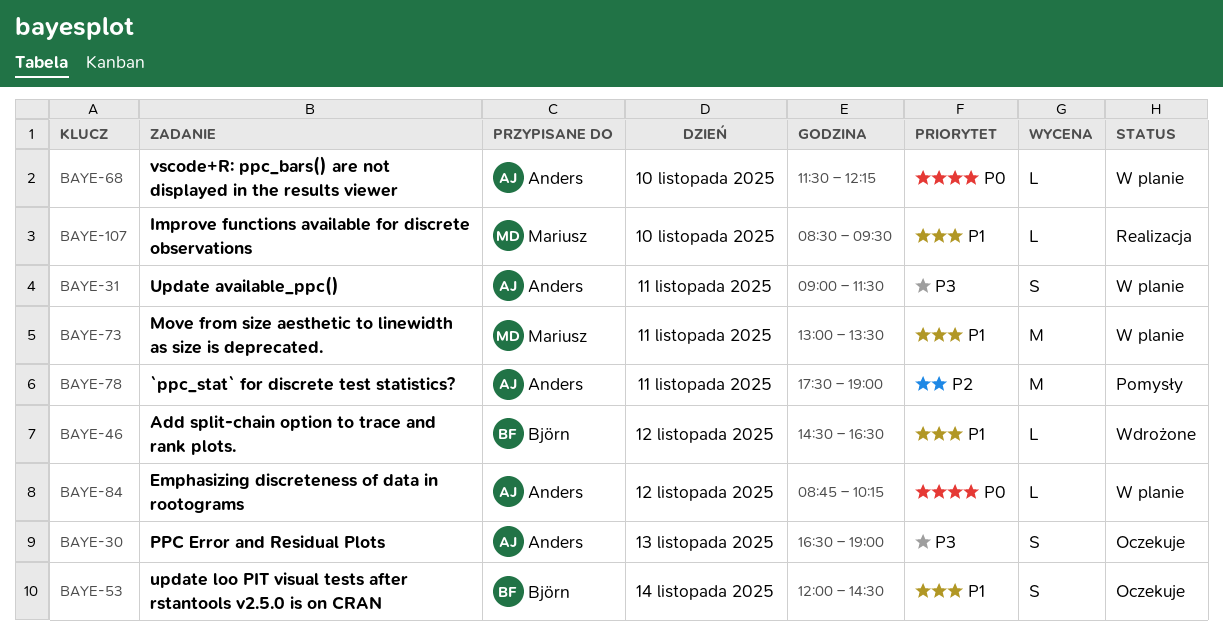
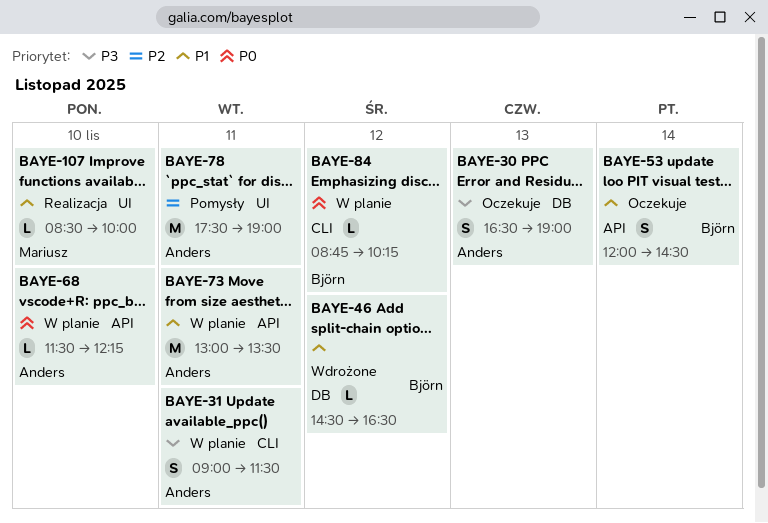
BAYE-73, owner: Mariusz -> Anders
BAYE-84, owner: Anders -> Björn
BAYE-107, ends: 09:30 -> 10:00

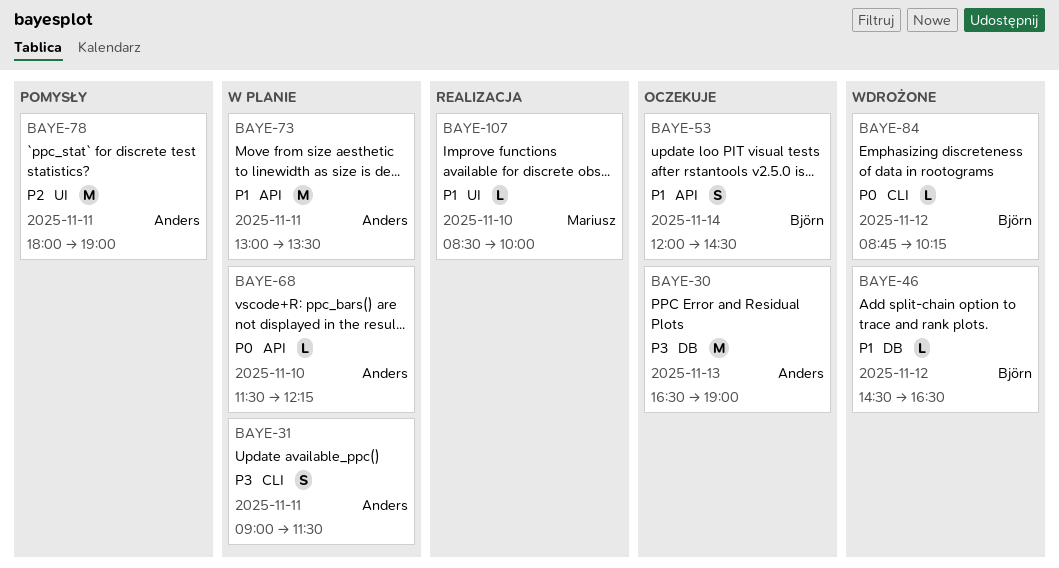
BAYE-30, estimate: S -> M
BAYE-78, begins: 17:30 -> 18:00
BAYE-84, status: W planie -> Wdrożone

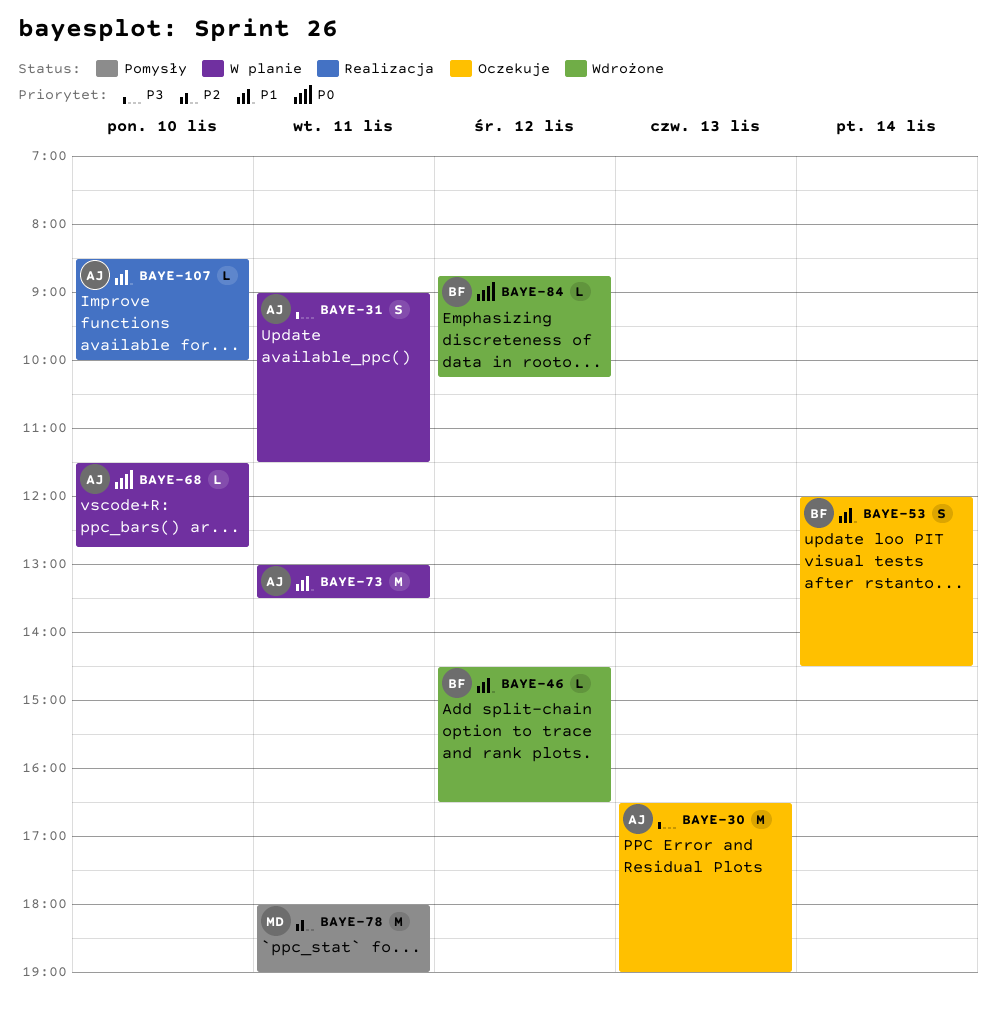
BAYE-68, ends: 12:15 -> 12:45
BAYE-78, owner: Anders -> Mariusz
BAYE-107, owner: Mariusz -> Anders

